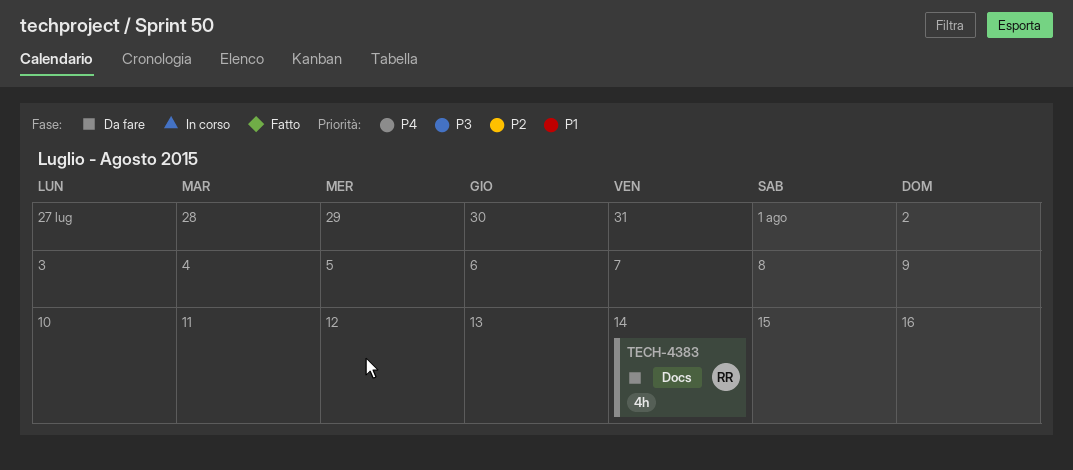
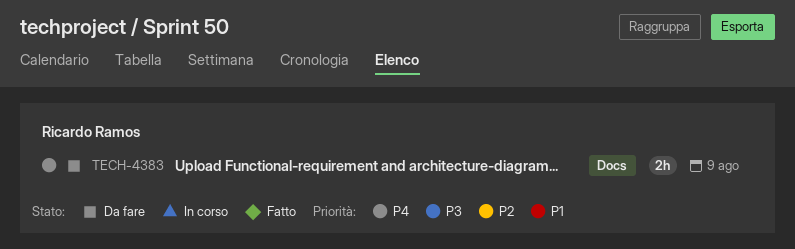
TECH-4383, estimate: 4h -> 2h
TECH-4383, due: Aug 14 -> Aug 9

